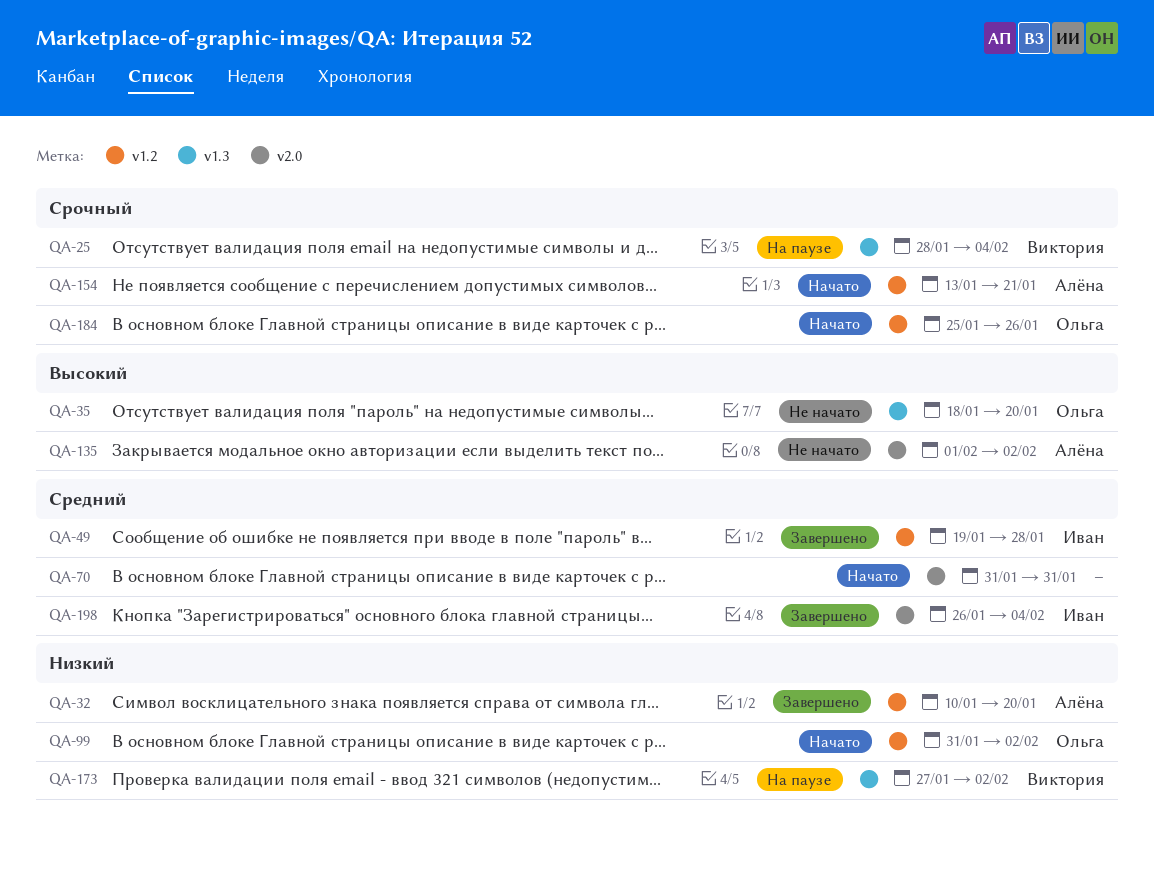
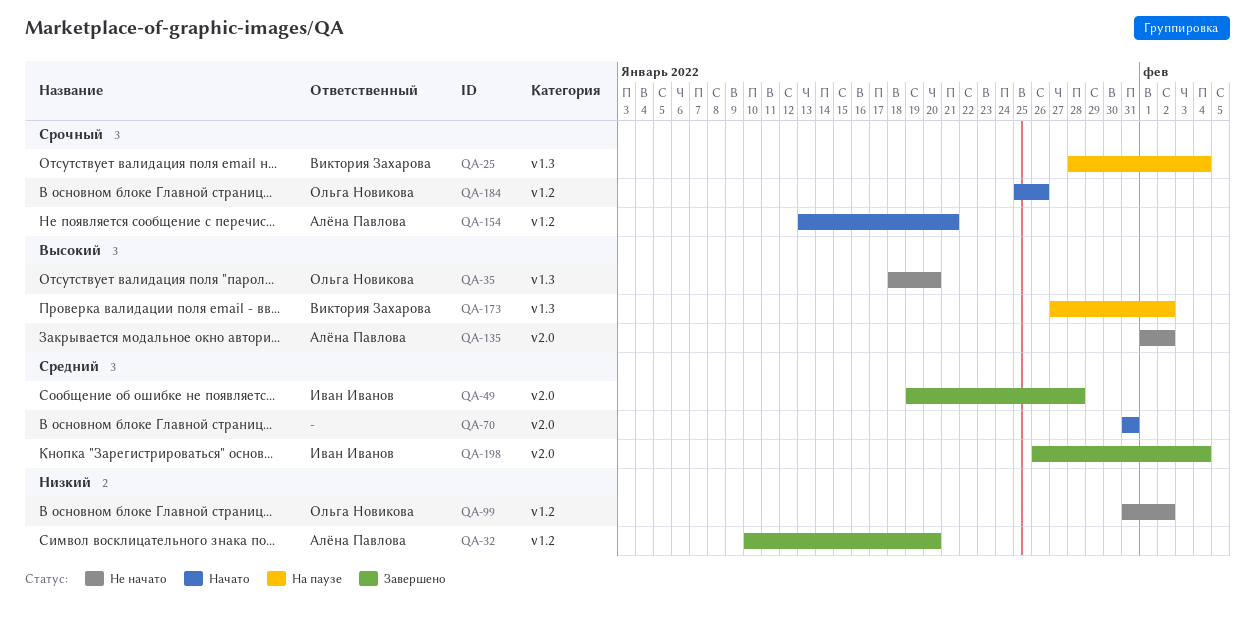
QA-49, label: v1.2 -> v2.0
QA-99, status: Начато -> Не начато
QA-173, priority: Низкий -> Высокий

